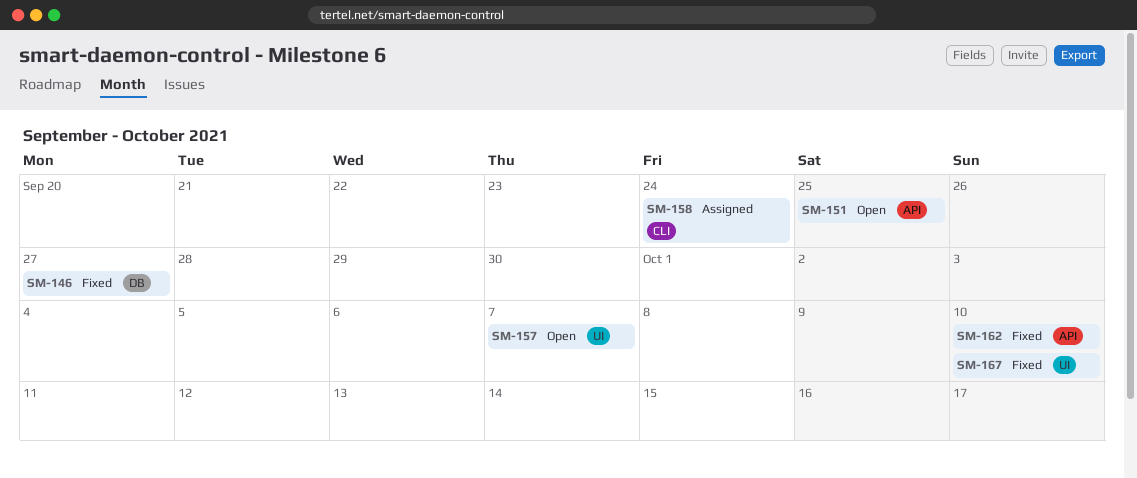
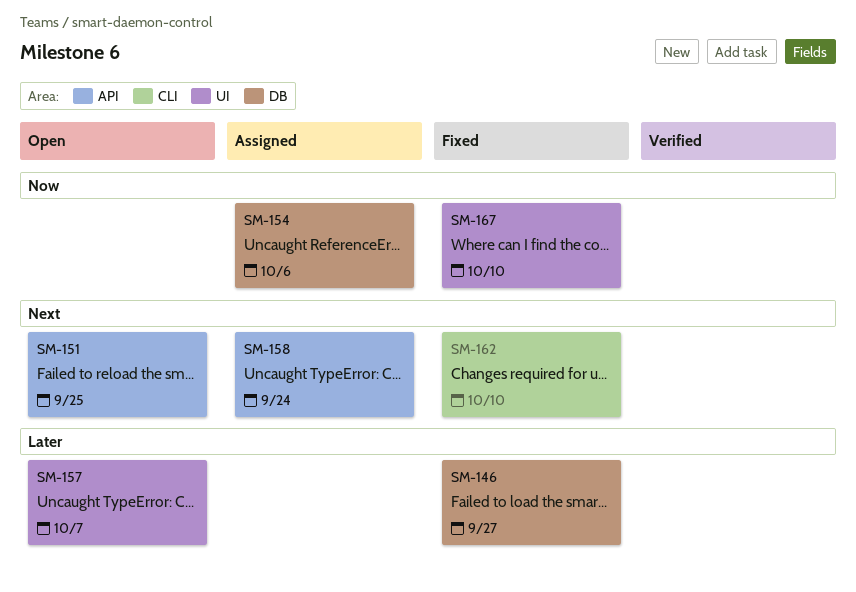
SM-154: none -> present
SM-158, label: CLI -> API
SM-162, label: API -> CLI

